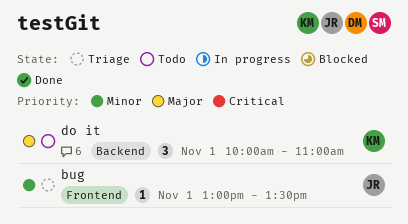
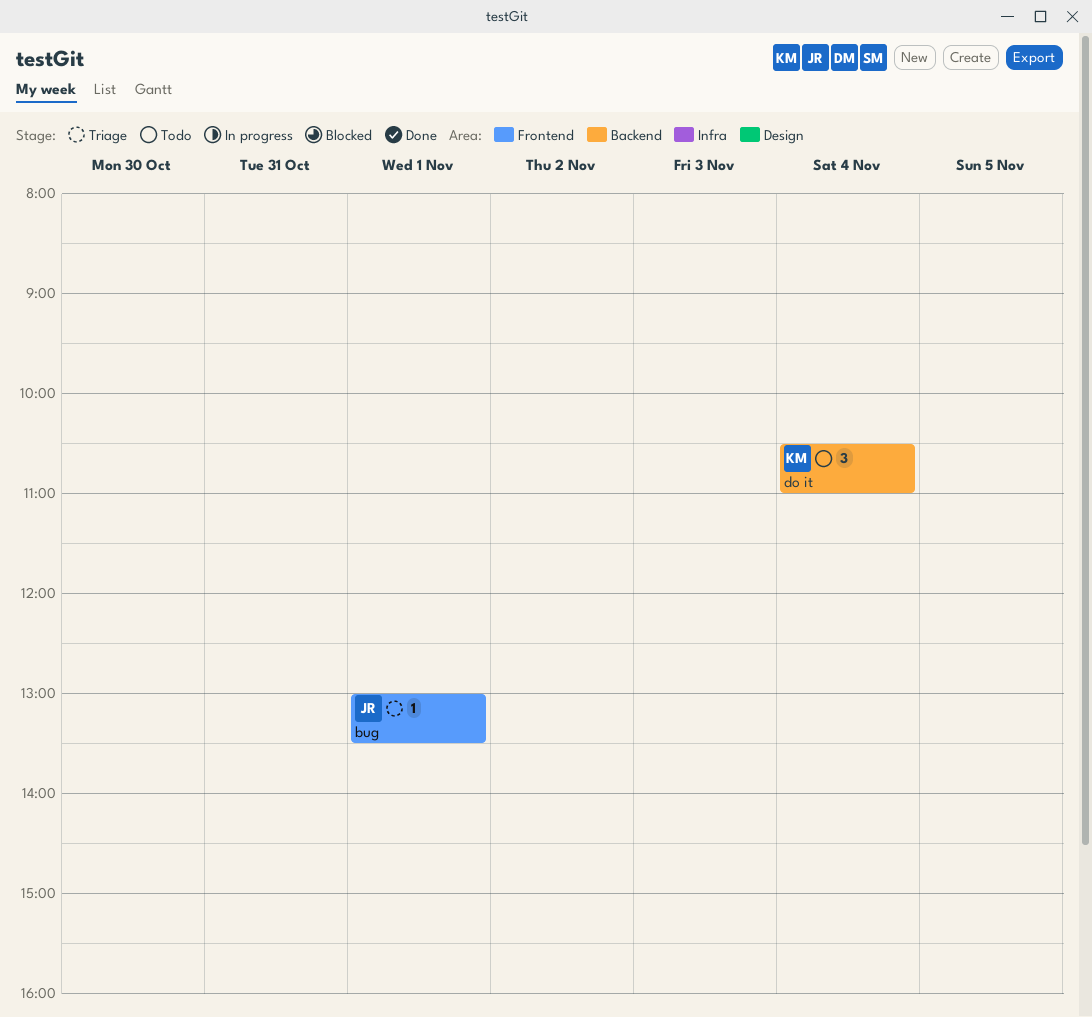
do it, day: Nov 1 -> Nov 4
do it, begins: 10:00 -> 10:30

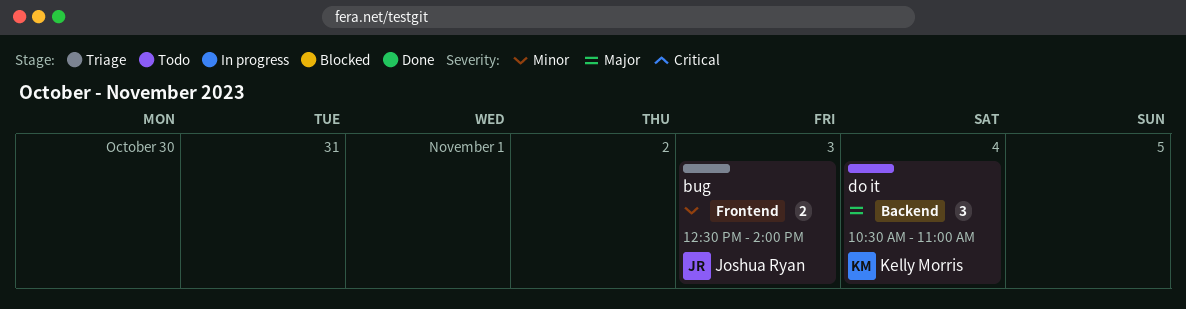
bug, estimate: 1 -> 2
bug, day: Nov 1 -> Nov 3
bug, begins: 13:00 -> 12:30
bug, ends: 13:30 -> 14:00

